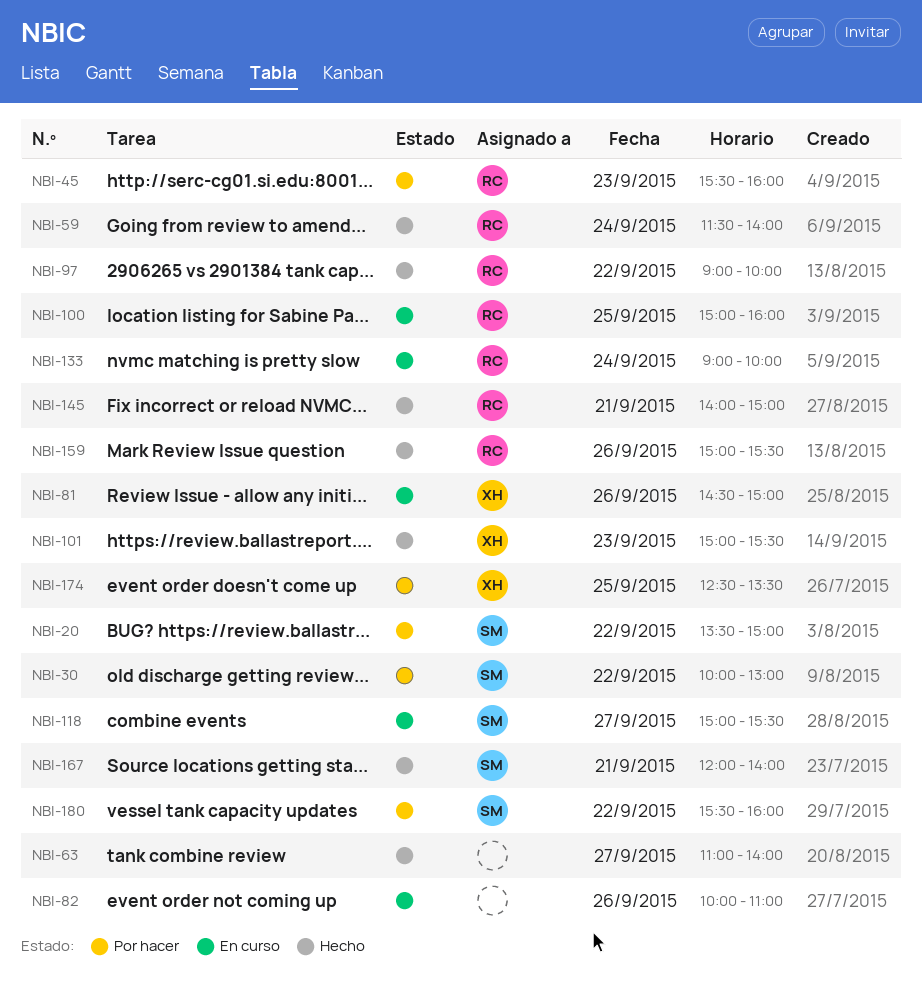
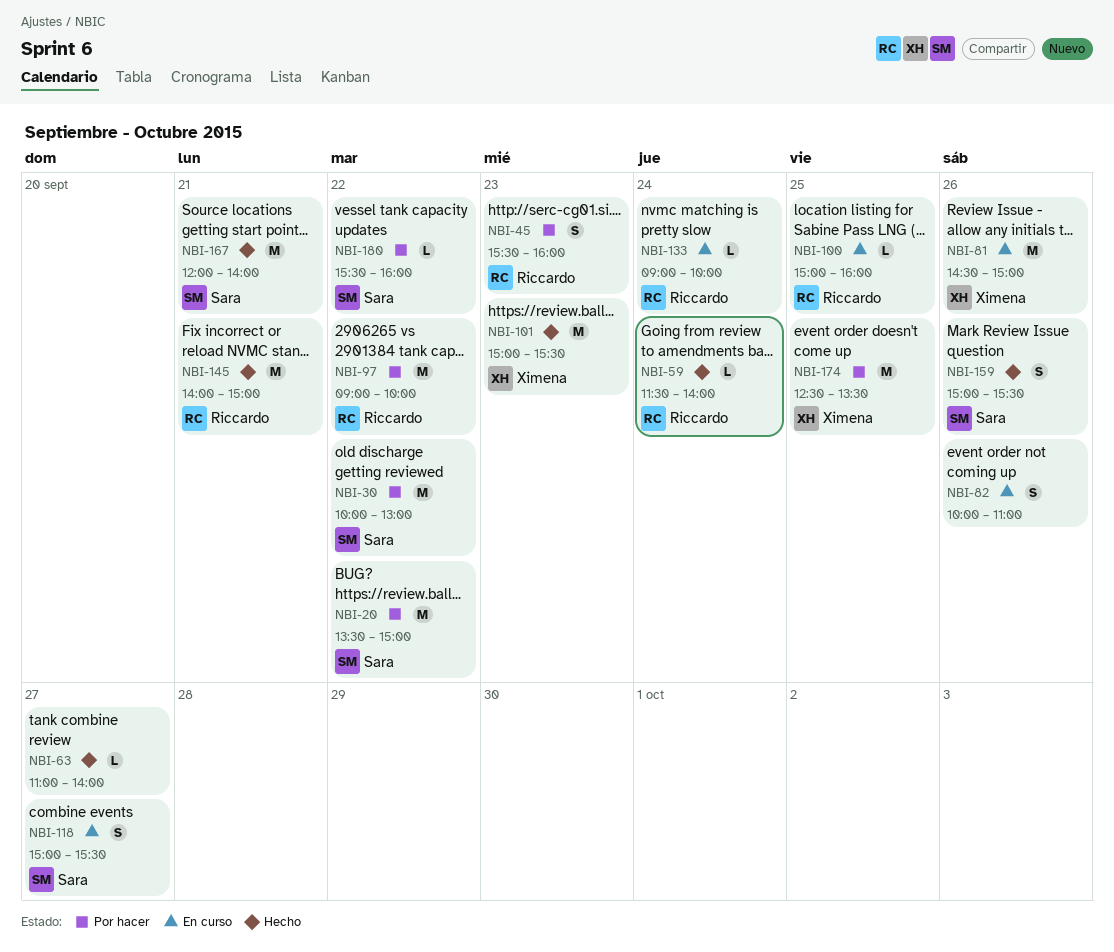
NBI-97, status: Hecho -> Por hacer
NBI-159, owner: Riccardo -> Sara

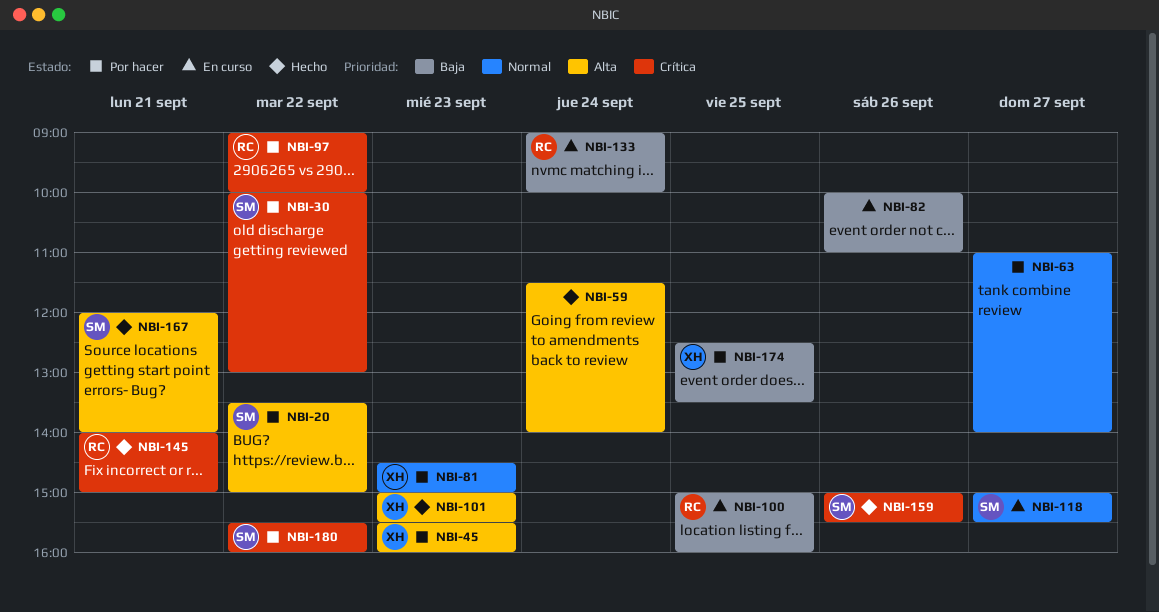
NBI-45, owner: Riccardo -> Ximena
NBI-59, owner: Riccardo -> none
NBI-63, status: Hecho -> Por hacer
NBI-81, status: En curso -> Por hacer
NBI-81, day: Sep 26 -> Sep 23

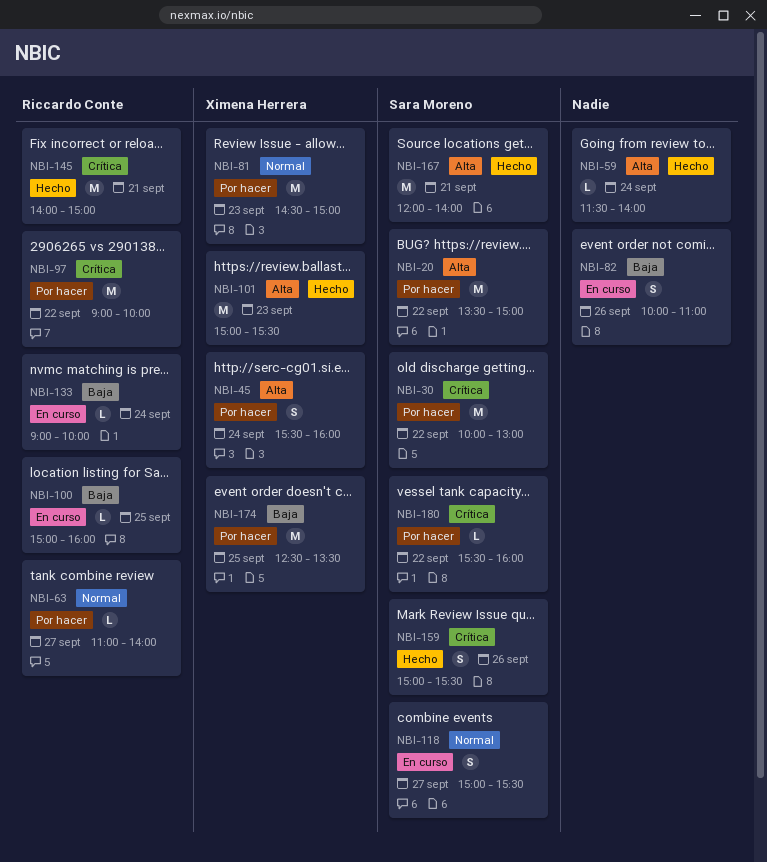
NBI-45, day: Sep 23 -> Sep 24
NBI-63, owner: none -> Riccardo Conte

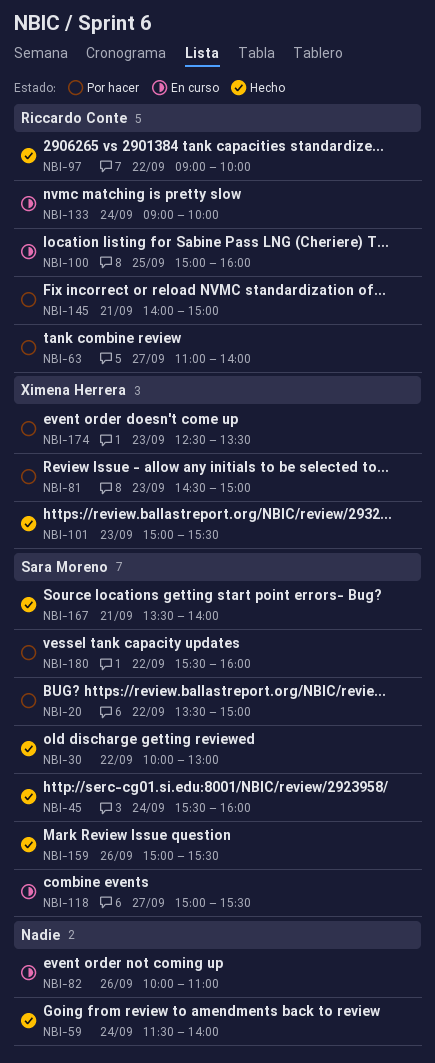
NBI-30, status: Por hacer -> Hecho
NBI-45, status: Por hacer -> Hecho
NBI-45, owner: Ximena Herrera -> Sara Moreno
NBI-97, status: Por hacer -> Hecho
NBI-145, status: Hecho -> Por hacer
NBI-167, begins: 12:00 -> 13:30
NBI-174, day: Sep 25 -> Sep 23

